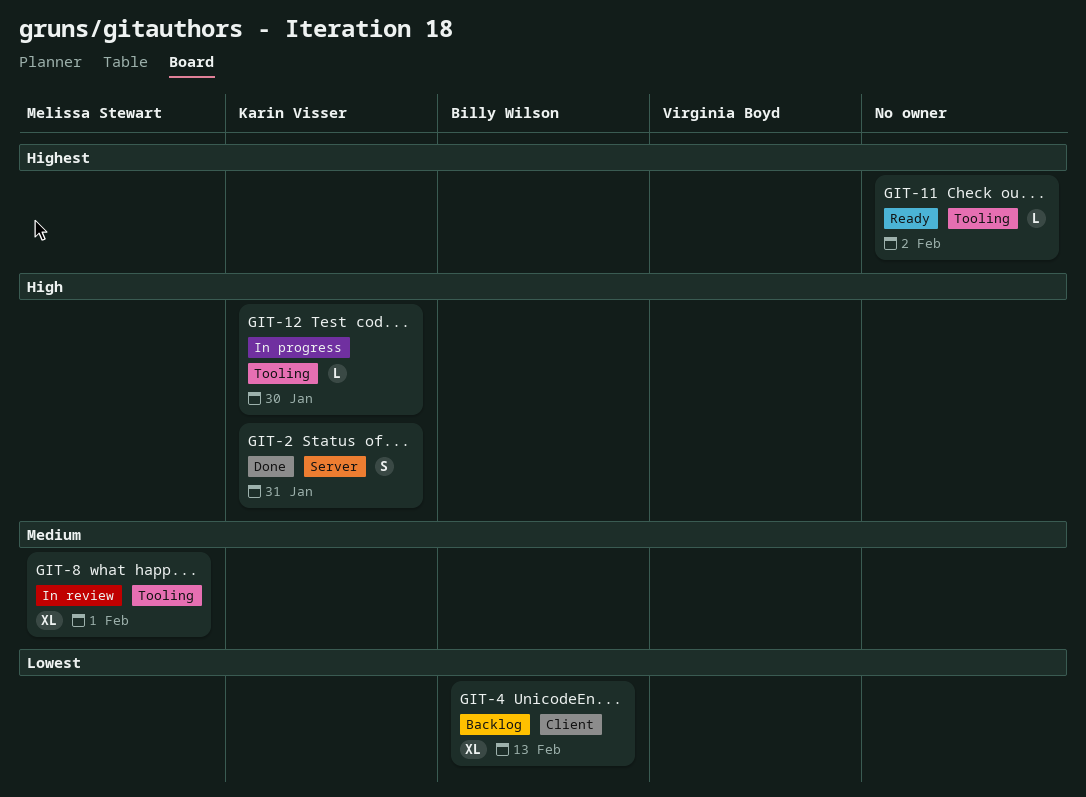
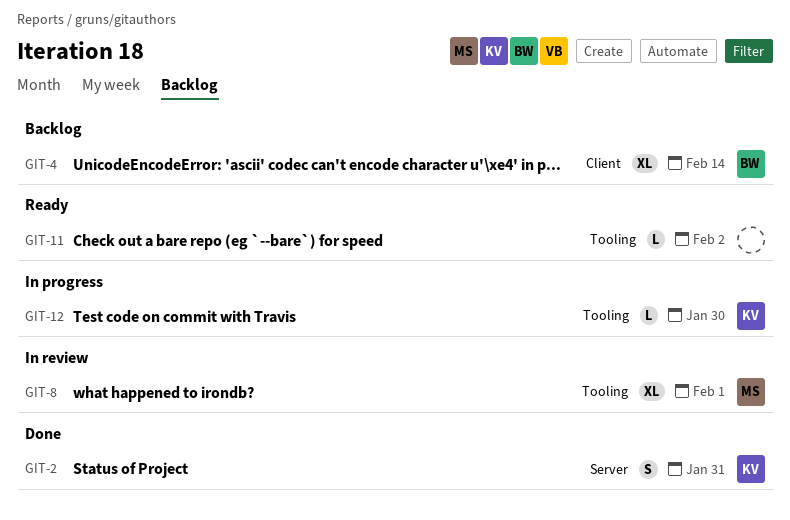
GIT-4, due: Feb 13 -> Feb 14

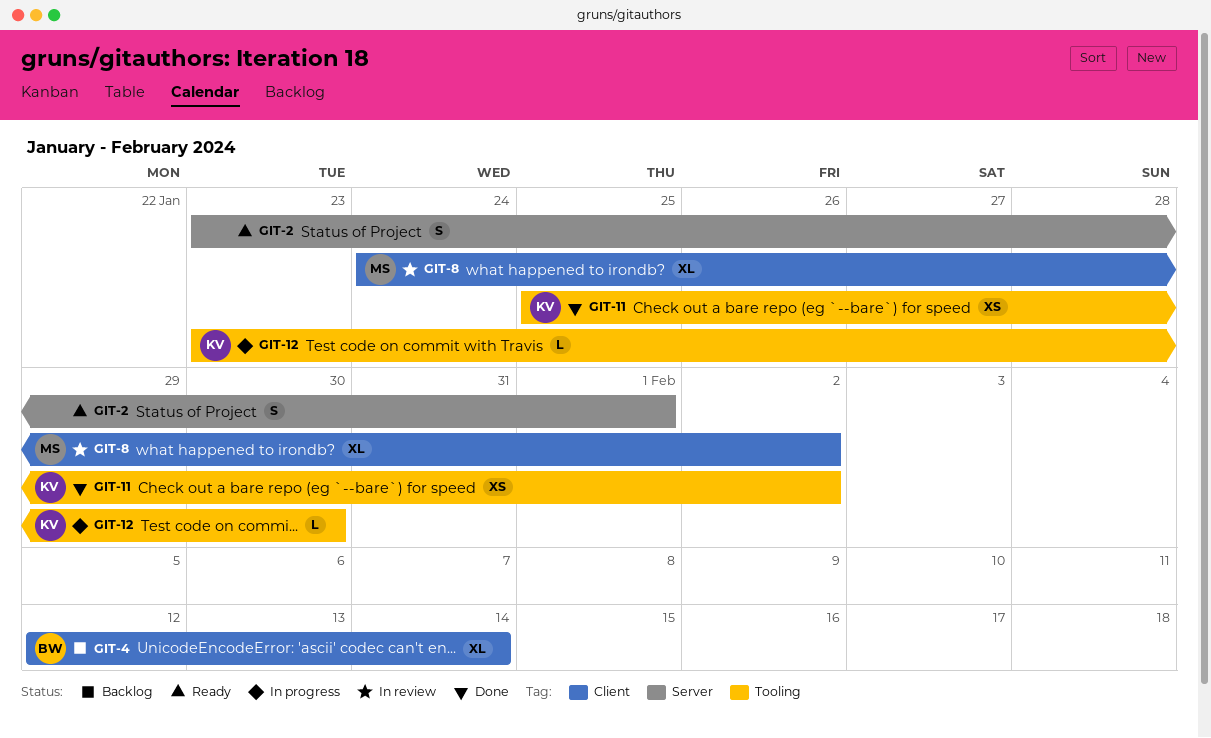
GIT-2, status: Done -> Ready
GIT-2, owner: KV -> none
GIT-2, due: Jan 31 -> Feb 1
GIT-8, label: Tooling -> Client
GIT-8, due: Feb 1 -> Feb 2
GIT-11, status: Ready -> Done
GIT-11, owner: none -> KV
GIT-11, estimate: L -> XS

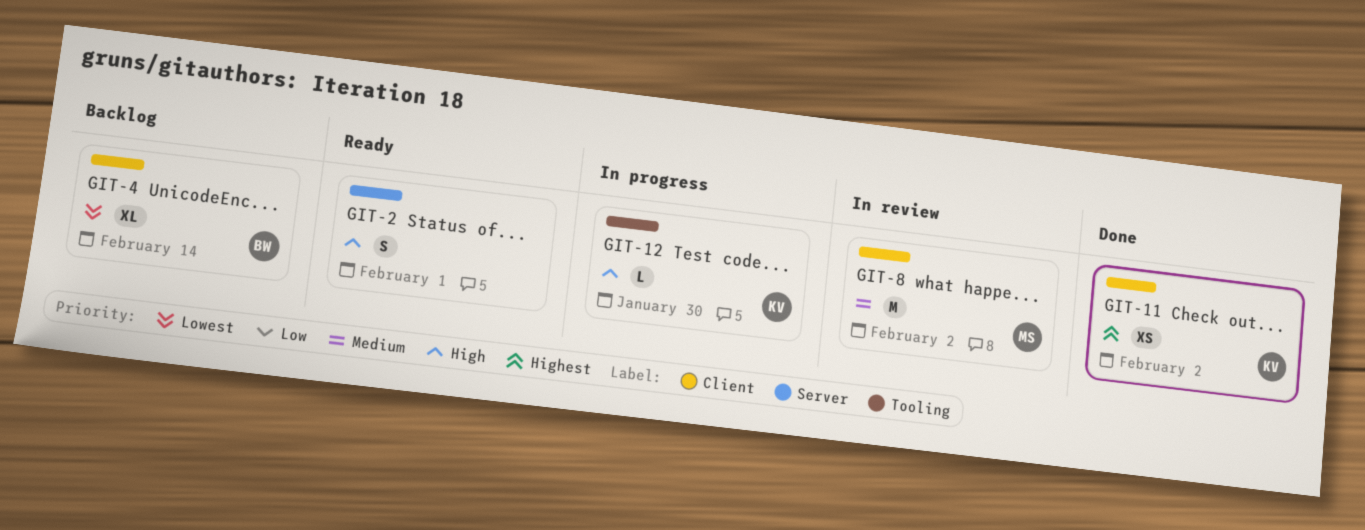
GIT-8, estimate: XL -> M
GIT-11, label: Tooling -> Client

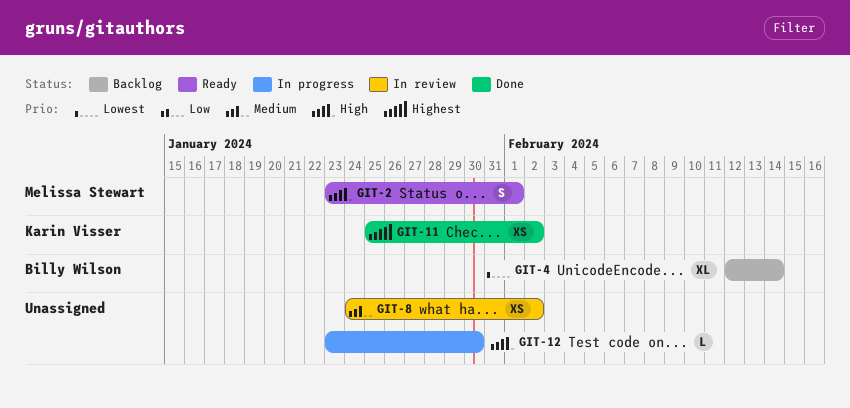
GIT-2, owner: none -> Melissa Stewart
GIT-8, owner: Melissa Stewart -> none
GIT-8, estimate: M -> XS
GIT-12, owner: Karin Visser -> none

